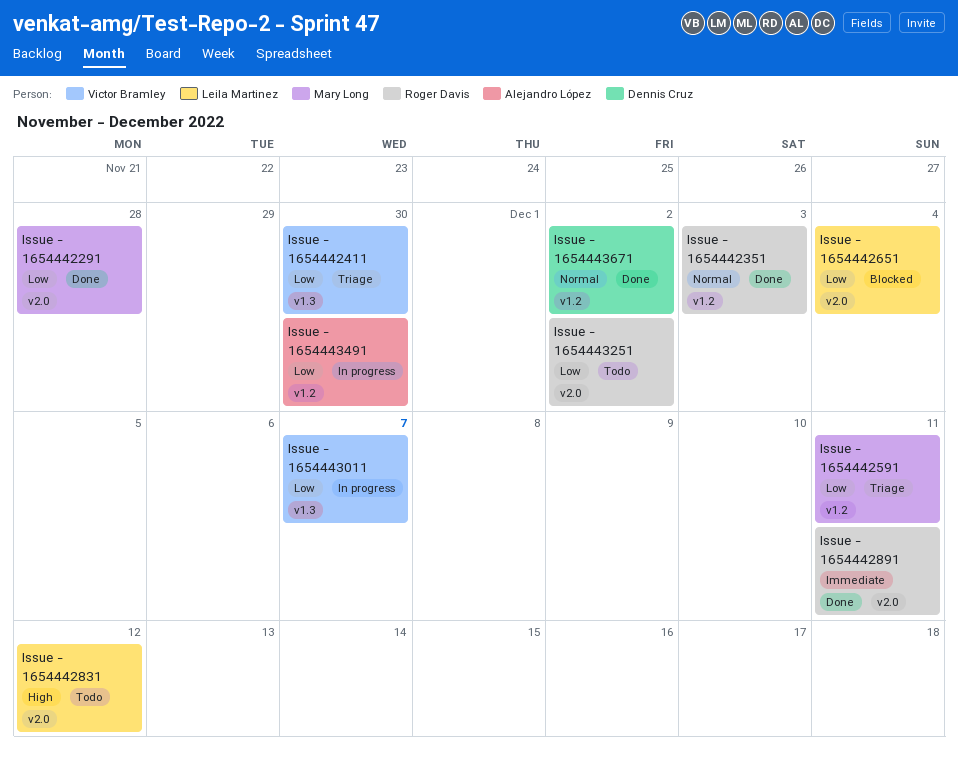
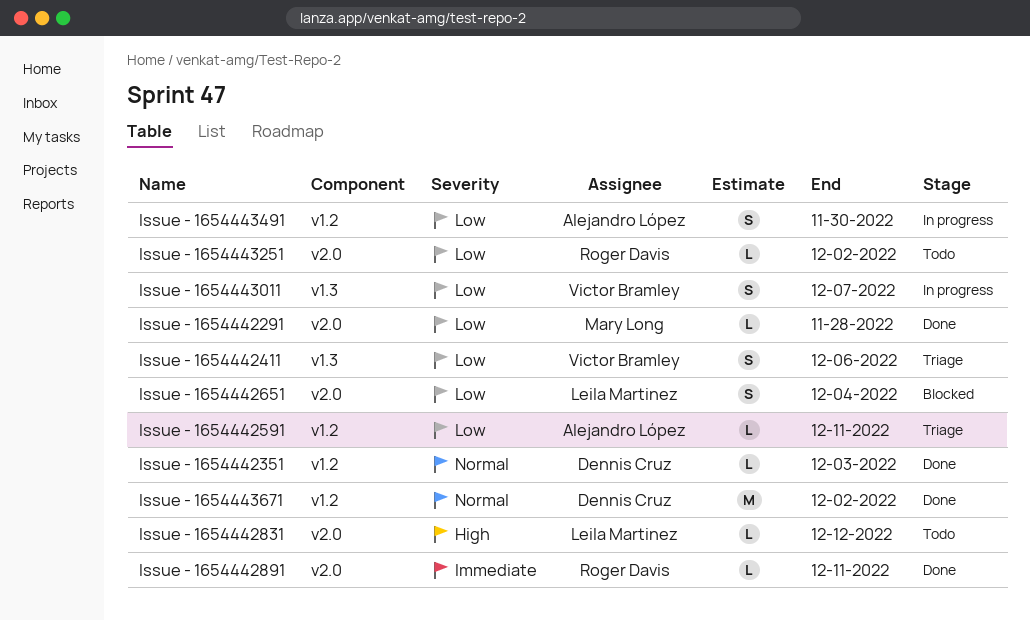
Issue - 1654442351, owner: Roger Davis -> Dennis Cruz
Issue - 1654442411, due: Nov 30 -> Dec 6
Issue - 1654442591, owner: Mary Long -> Alejandro López

